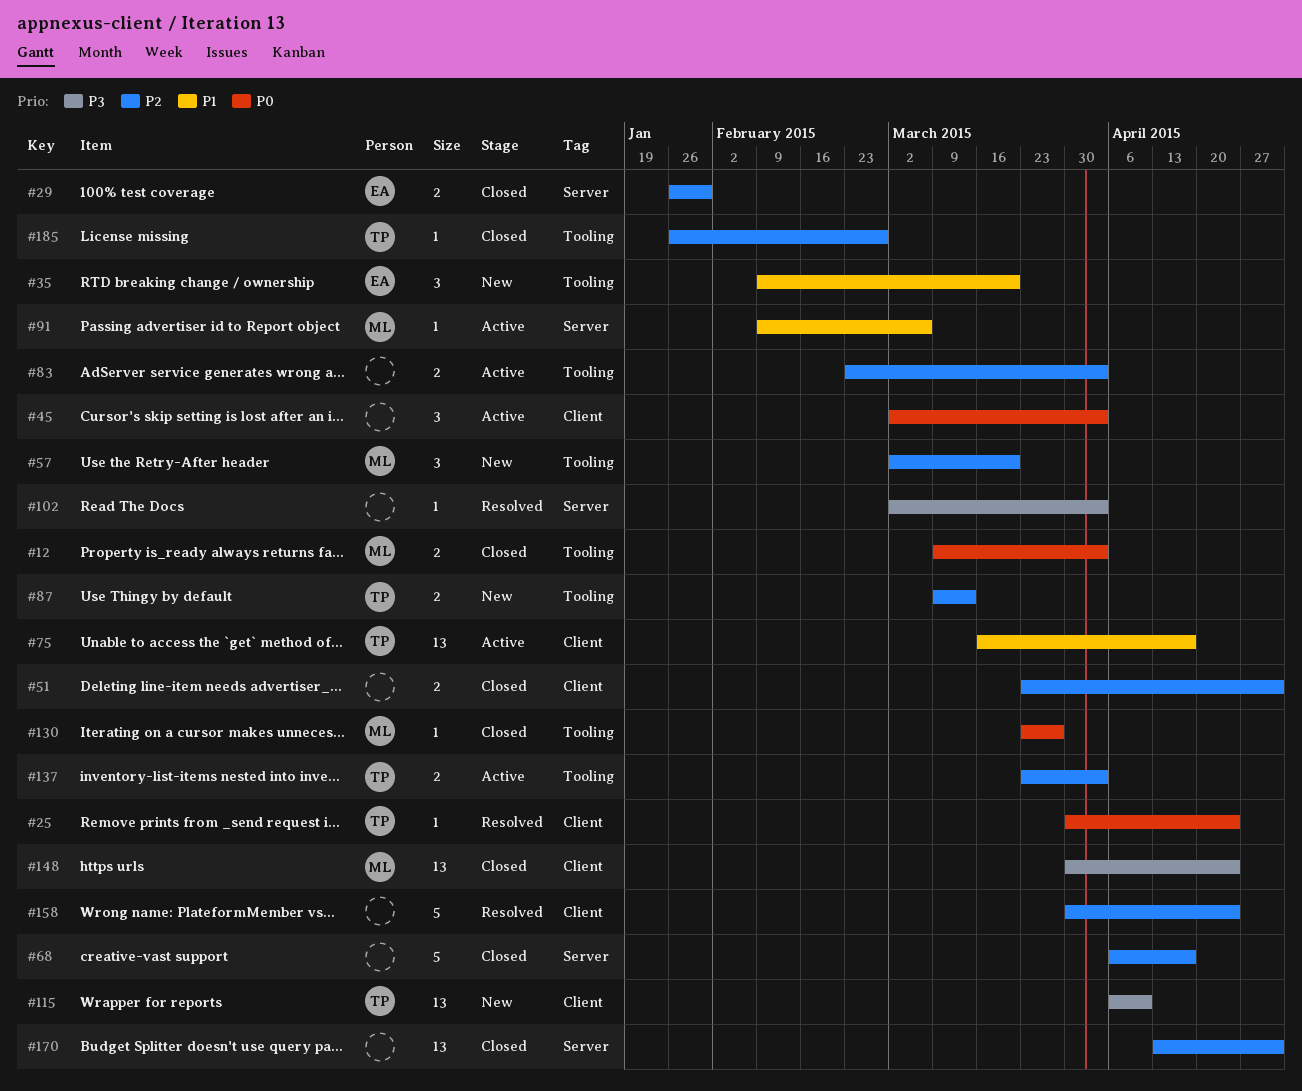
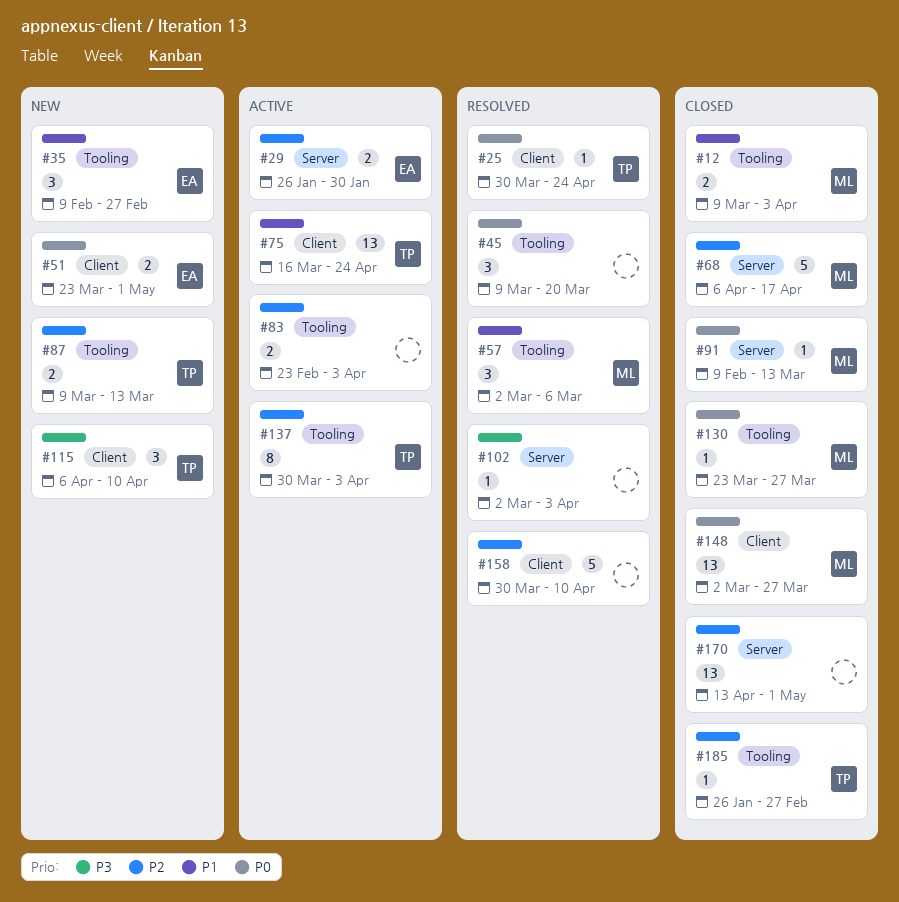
#12, priority: P0 -> P1
#29, status: Closed -> Active
#35, due: Mar 20 -> Feb 27
#45, status: Active -> Resolved
#45, label: Client -> Tooling
#45, start: Mar 2 -> Mar 9
#45, due: Apr 3 -> Mar 20
#51, status: Closed -> New
#51, owner: none -> EA
#51, priority: P2 -> P0
#57, status: New -> Resolved
#57, priority: P2 -> P1
#57, due: Mar 20 -> Mar 6
#68, owner: none -> ML
#75, due: Apr 17 -> Apr 24
#91, status: Active -> Closed
#91, priority: P1 -> P0
#91, due: Mar 6 -> Mar 13
#115, estimate: 13 -> 3
#137, estimate: 2 -> 8
#137, start: Mar 23 -> Mar 30
#148, priority: P3 -> P0
#148, start: Mar 30 -> Mar 2
#148, due: Apr 24 -> Mar 27
#158, due: Apr 24 -> Apr 10

